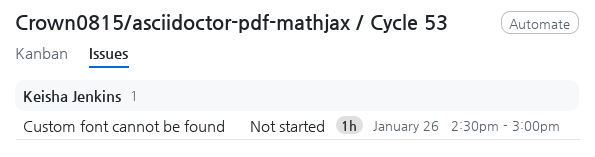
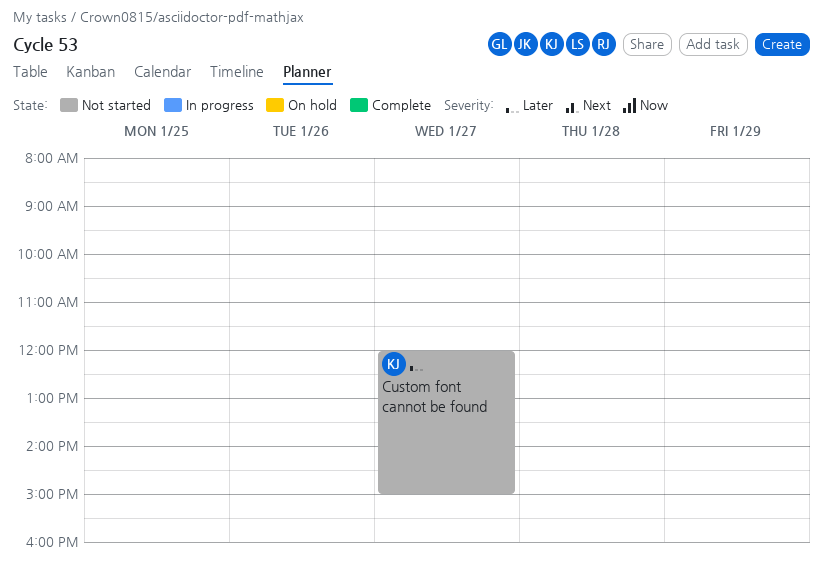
Custom font cannot be found, day: Jan 26 -> Jan 27
Custom font cannot be found, begins: 14:30 -> 12:00

